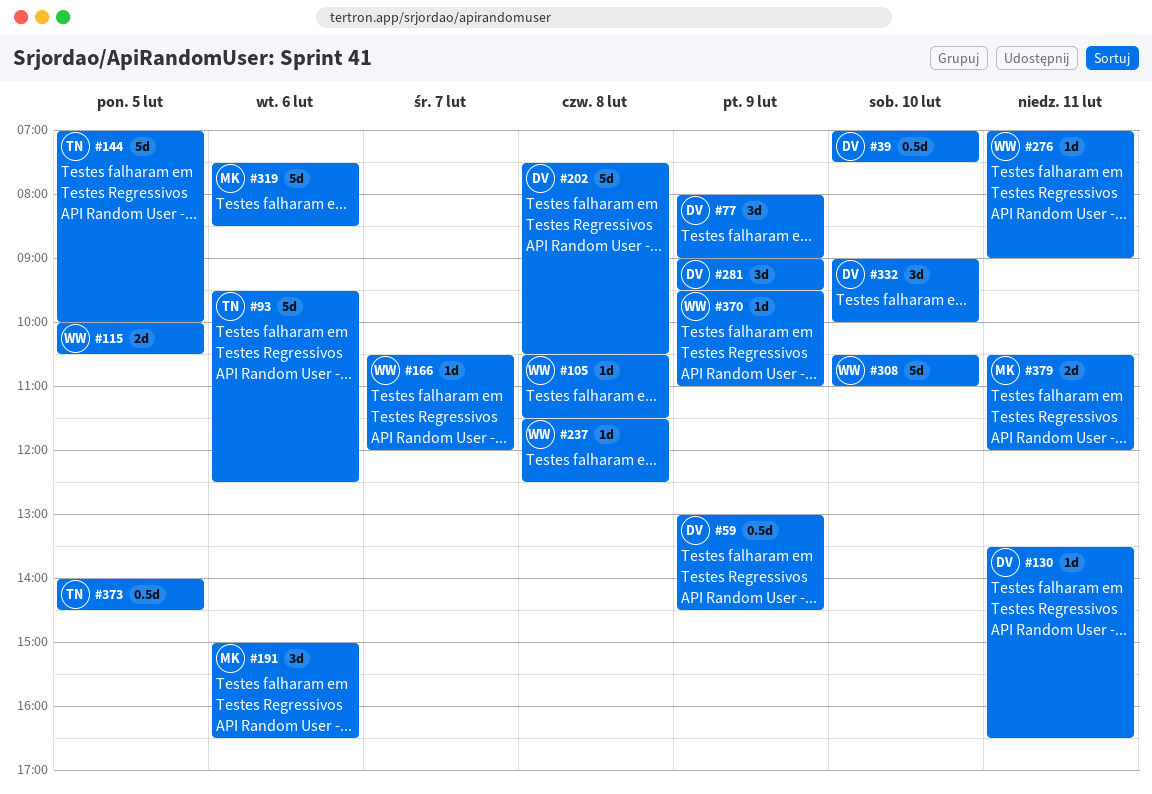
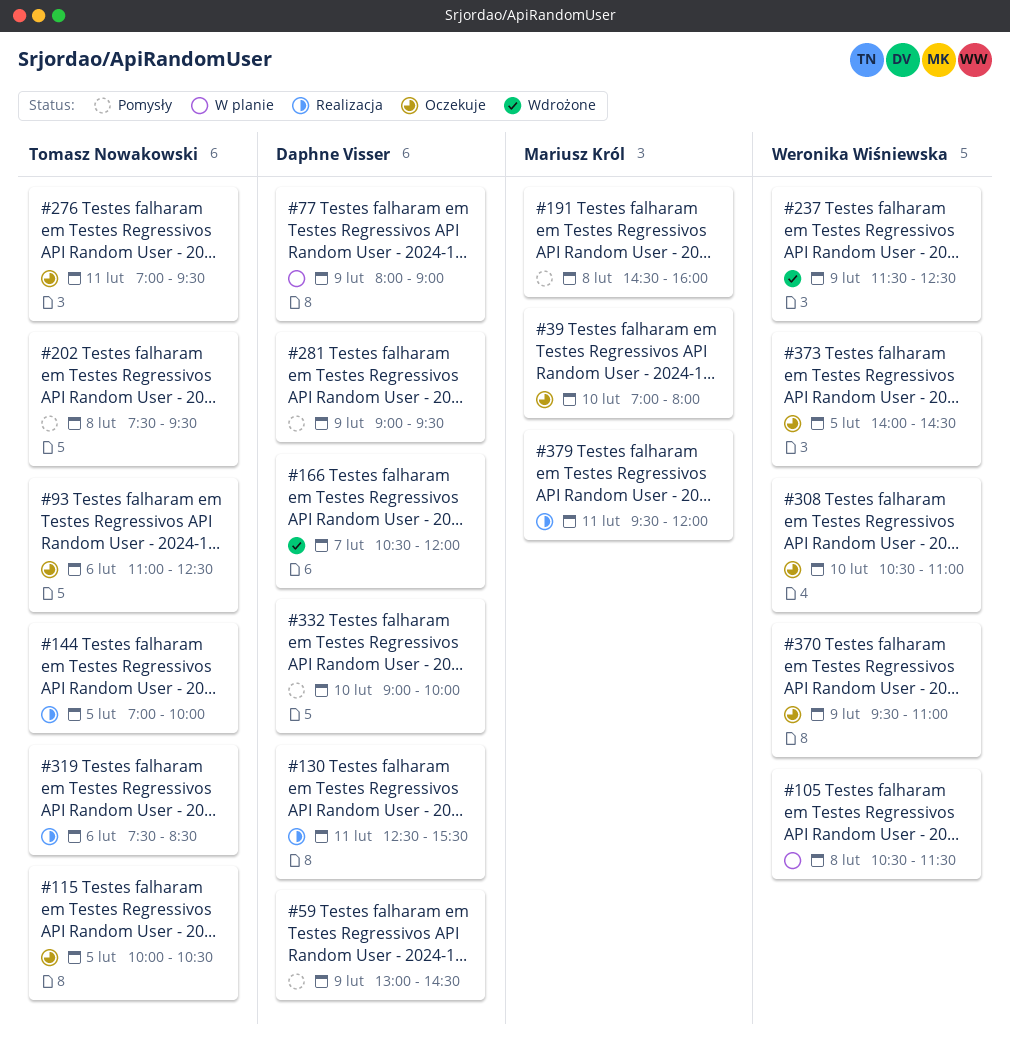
#39, owner: Daphne Visser -> Mariusz Król
#39, ends: 07:30 -> 08:00
#93, begins: 09:30 -> 11:00
#115, owner: Weronika Wiśniewska -> Tomasz Nowakowski
#130, begins: 13:30 -> 12:30
#130, ends: 16:30 -> 15:30
#166, owner: Weronika Wiśniewska -> Daphne Visser
#191, day: Feb 6 -> Feb 8
#191, begins: 15:00 -> 14:30
#191, ends: 16:30 -> 16:00
#202, owner: Daphne Visser -> Tomasz Nowakowski
#202, ends: 10:30 -> 09:30
#237, day: Feb 8 -> Feb 9
#276, owner: Weronika Wiśniewska -> Tomasz Nowakowski
#276, ends: 09:00 -> 09:30
#319, owner: Mariusz Król -> Tomasz Nowakowski
#373, owner: Tomasz Nowakowski -> Weronika Wiśniewska
#379, begins: 10:30 -> 09:30

